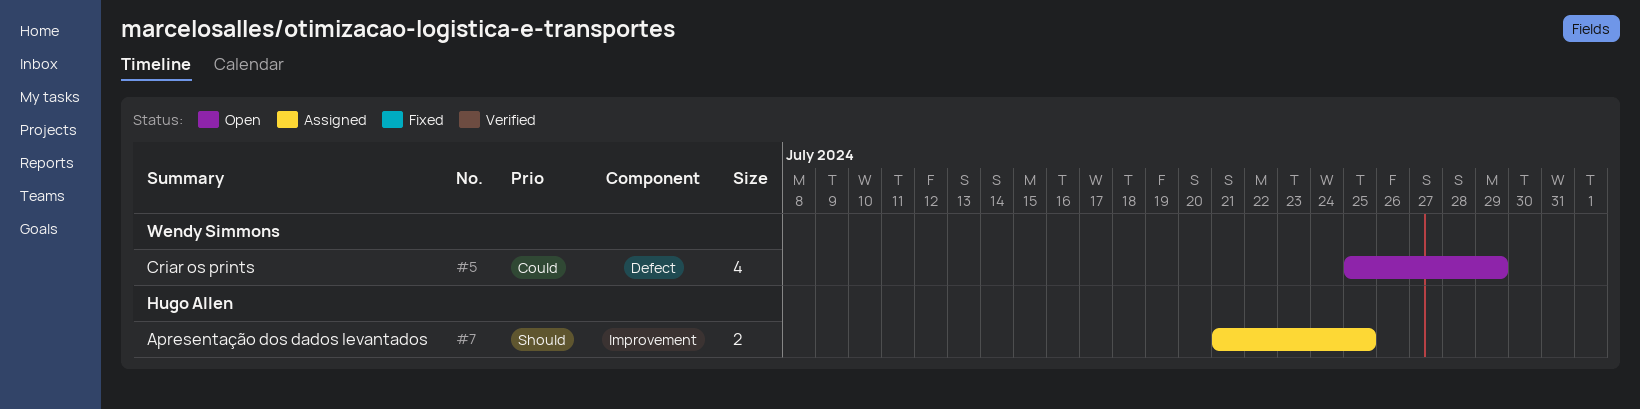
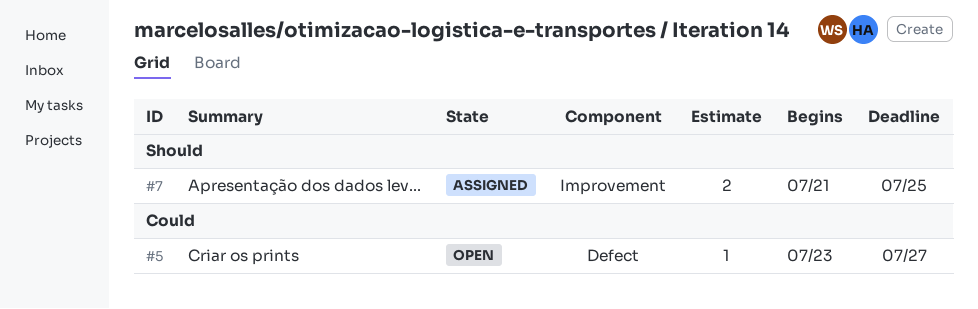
#5, estimate: 4 -> 1
#5, start: Jul 25 -> Jul 23
#5, due: Jul 29 -> Jul 27

